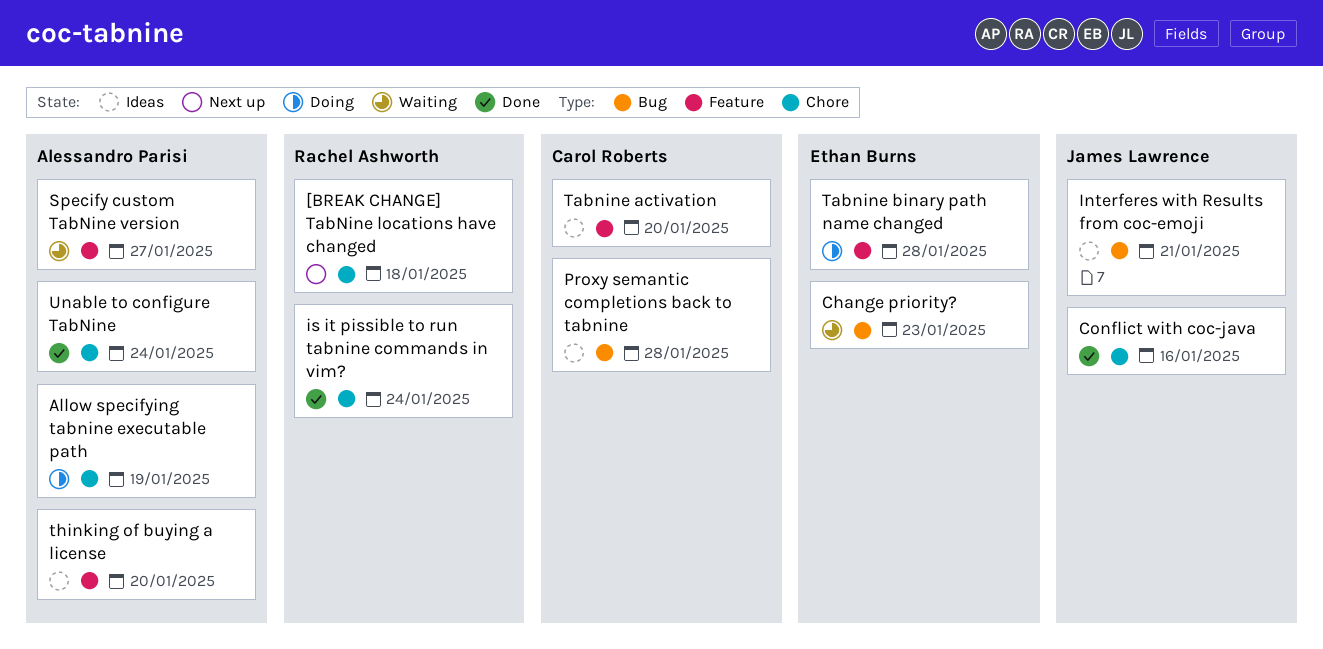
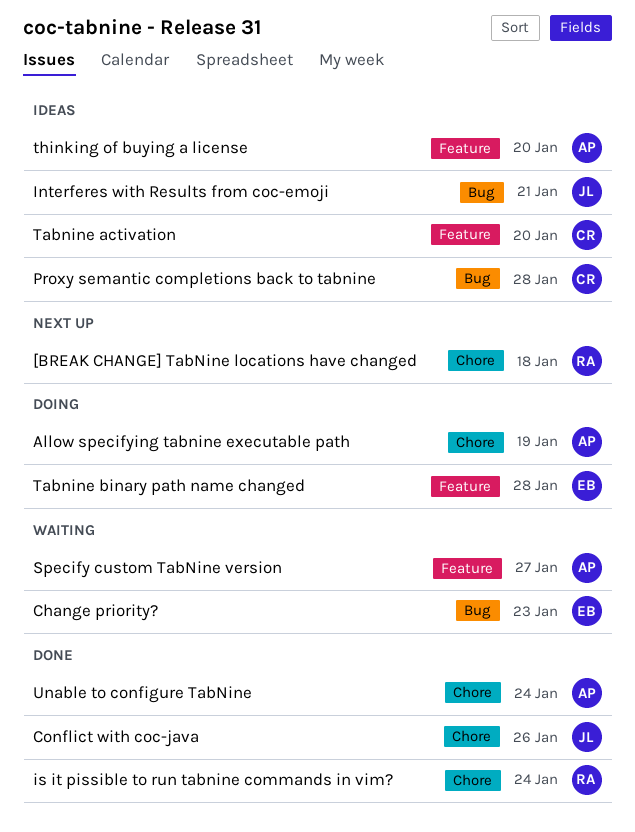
Conflict with coc-java, due: Jan 16 -> Jan 26

